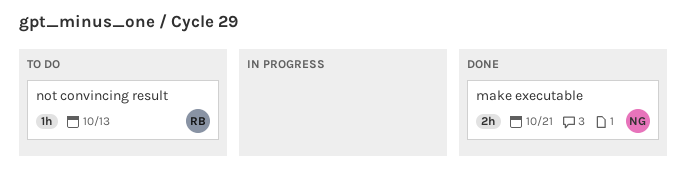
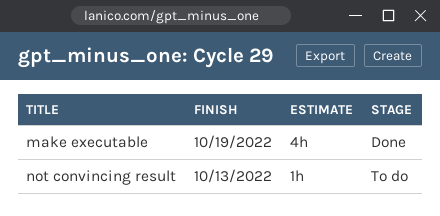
make executable, estimate: 2h -> 4h
make executable, due: Oct 21 -> Oct 19

